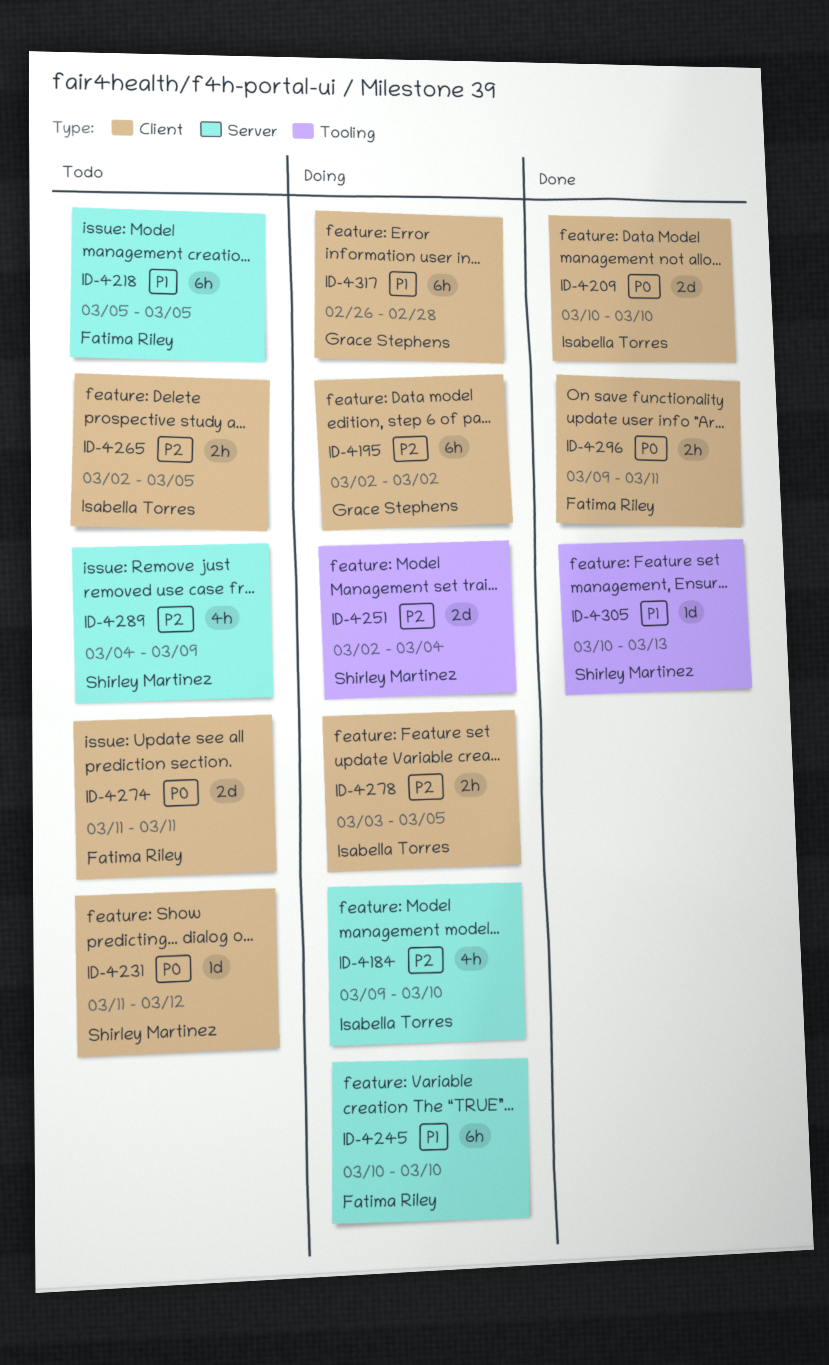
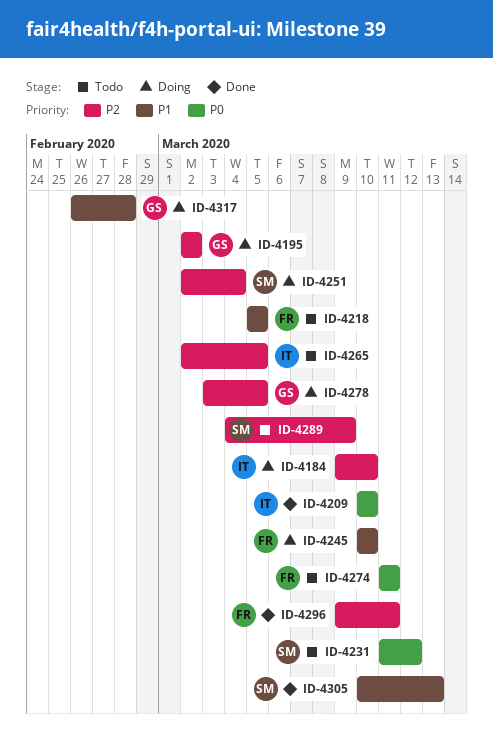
ID-4278, owner: Isabella Torres -> Grace Stephens
ID-4296, priority: P0 -> P2

